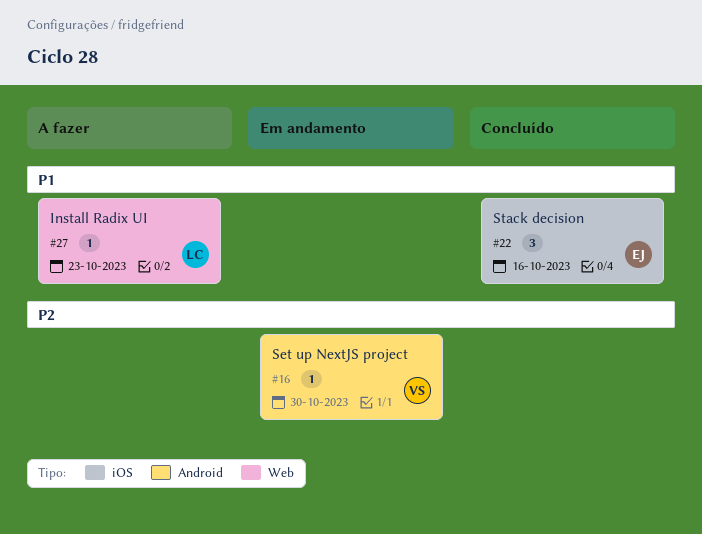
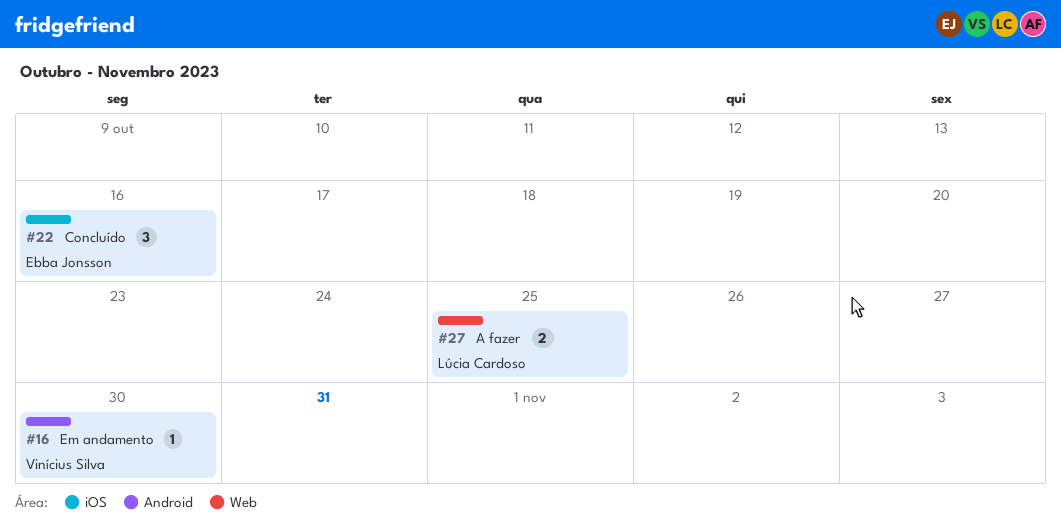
#27, estimate: 1 -> 2
#27, due: Oct 23 -> Oct 25

